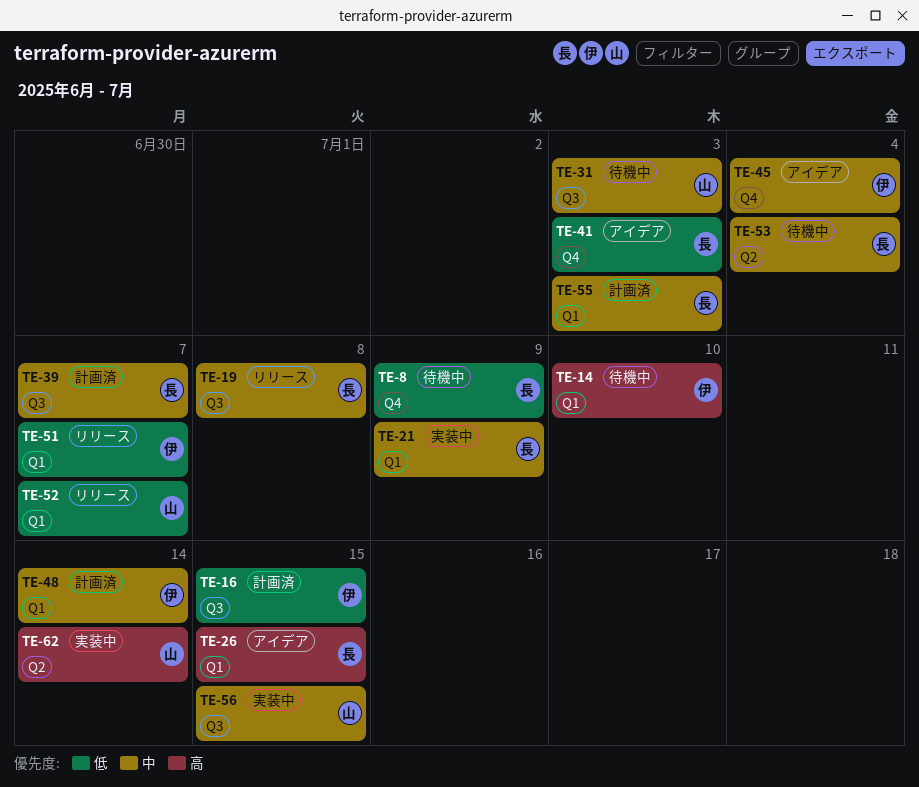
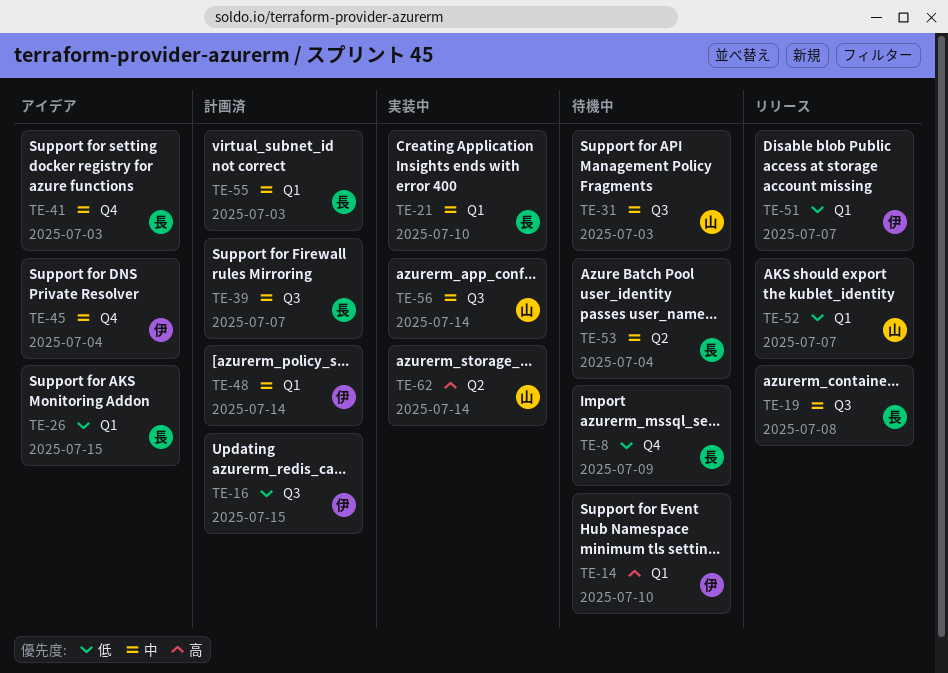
TE-21, due: Jul 9 -> Jul 10
TE-26, priority: 高 -> 低
TE-41, priority: 低 -> 中
TE-56, due: Jul 15 -> Jul 14

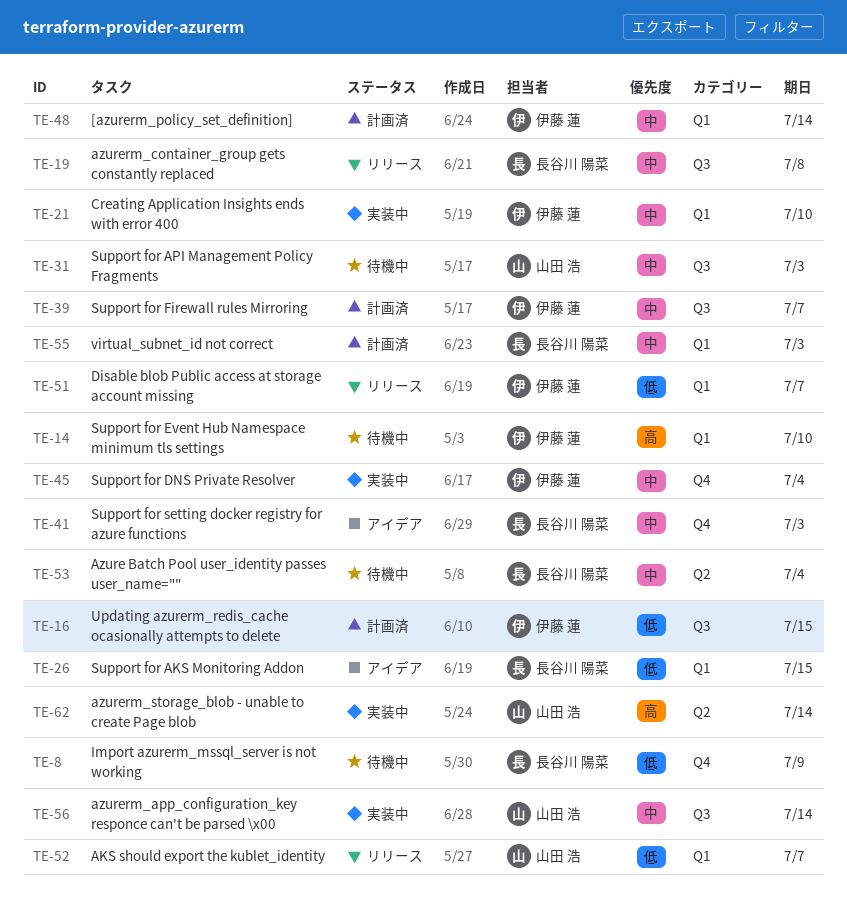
TE-21, owner: 長谷川 陽菜 -> 伊藤 蓮
TE-39, owner: 長谷川 陽菜 -> 伊藤 蓮
TE-45, status: アイデア -> 実装中

